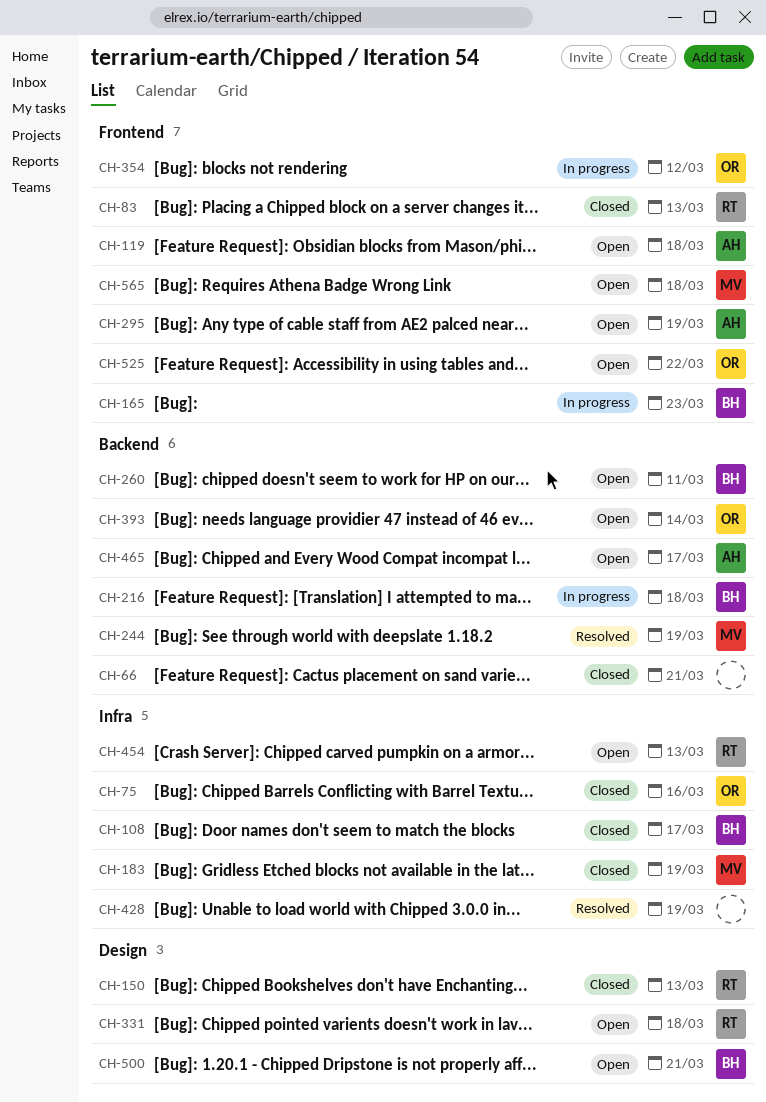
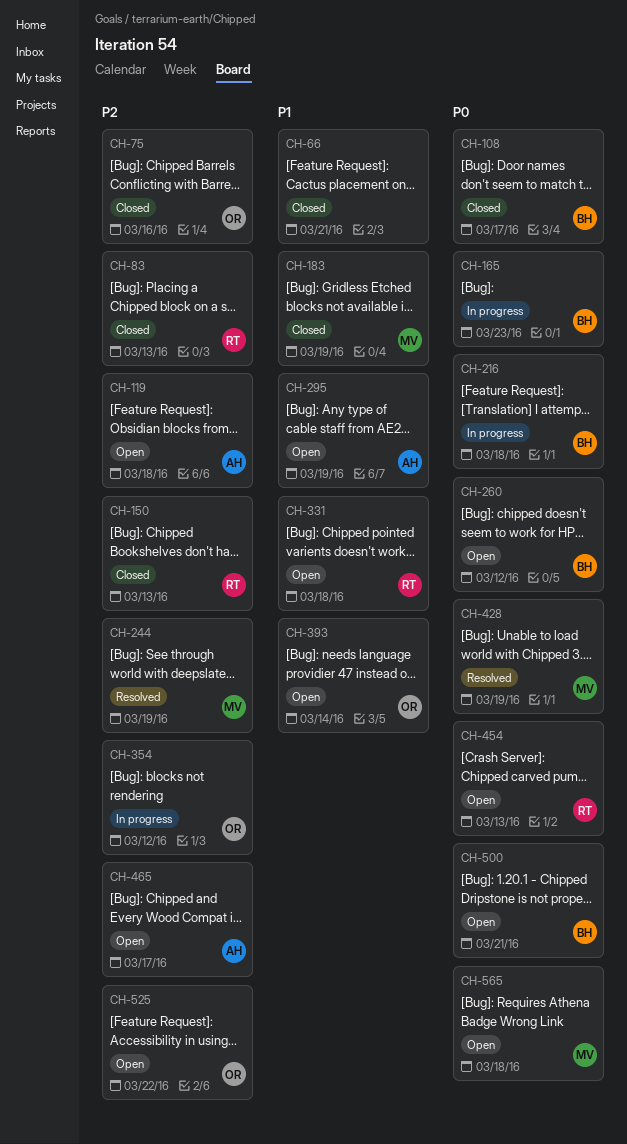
CH-260, due: Mar 11 -> Mar 12
CH-428, owner: none -> MV

